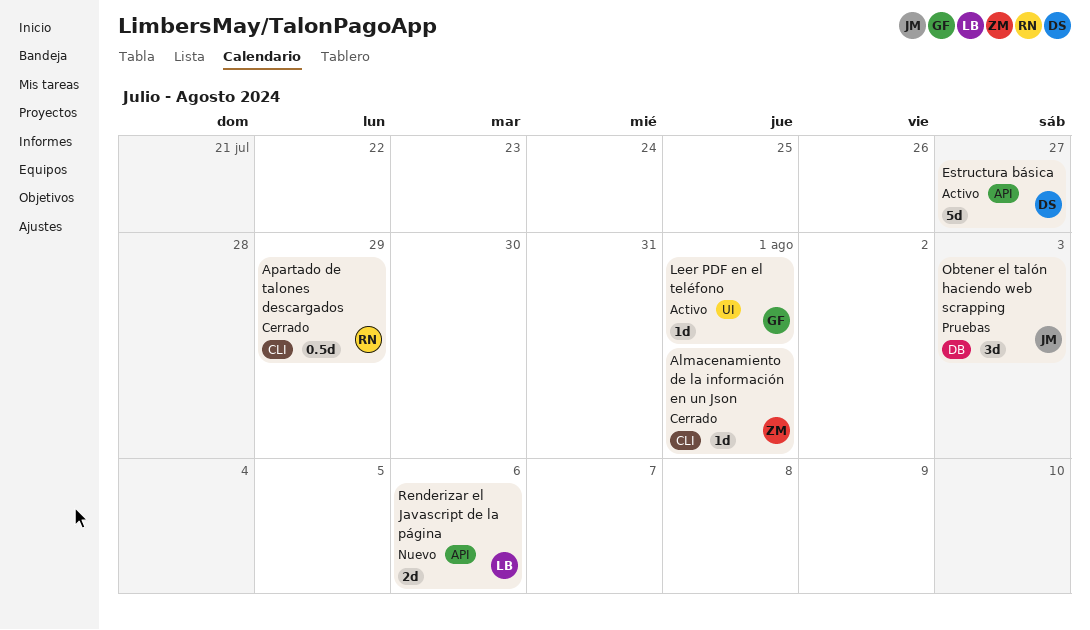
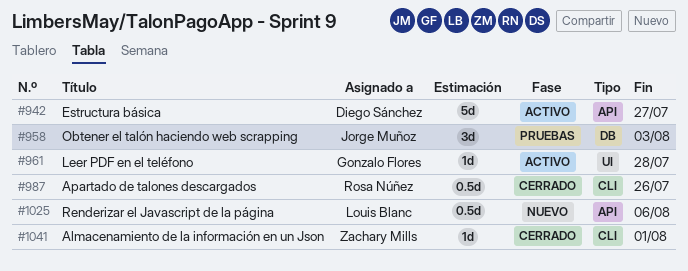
Apartado de talones descargados, due: Jul 29 -> Jul 26
Leer PDF en el teléfono, due: Aug 1 -> Jul 28
Renderizar el Javascript de la página, estimate: 2d -> 0.5d

